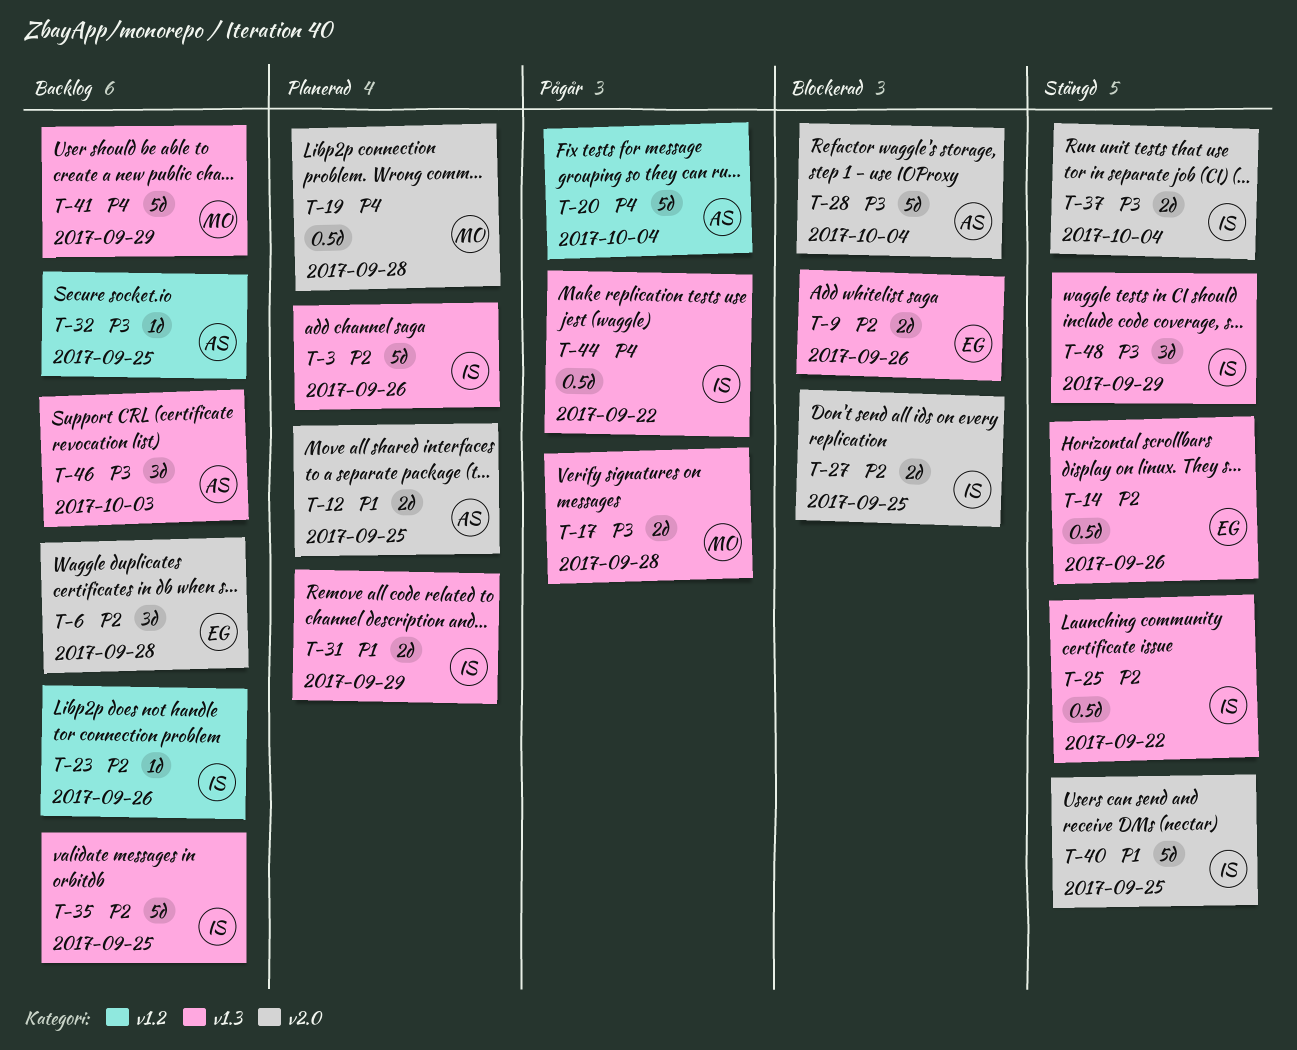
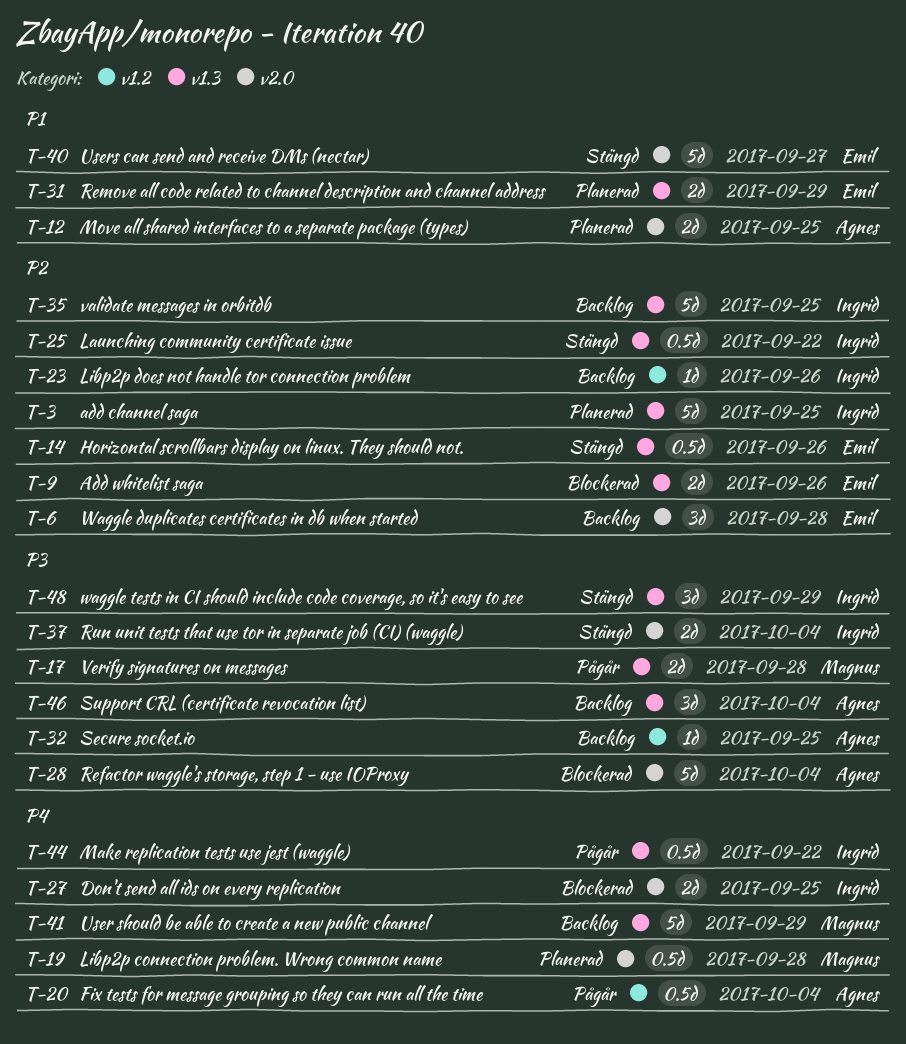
T-3, due: Sep 26 -> Sep 25
T-20, estimate: 5d -> 0.5d
T-27, priority: P2 -> P4
T-31, owner: Ingrid -> Emil
T-40, owner: Ingrid -> Emil
T-40, due: Sep 25 -> Sep 27
T-46, due: Oct 3 -> Oct 4

